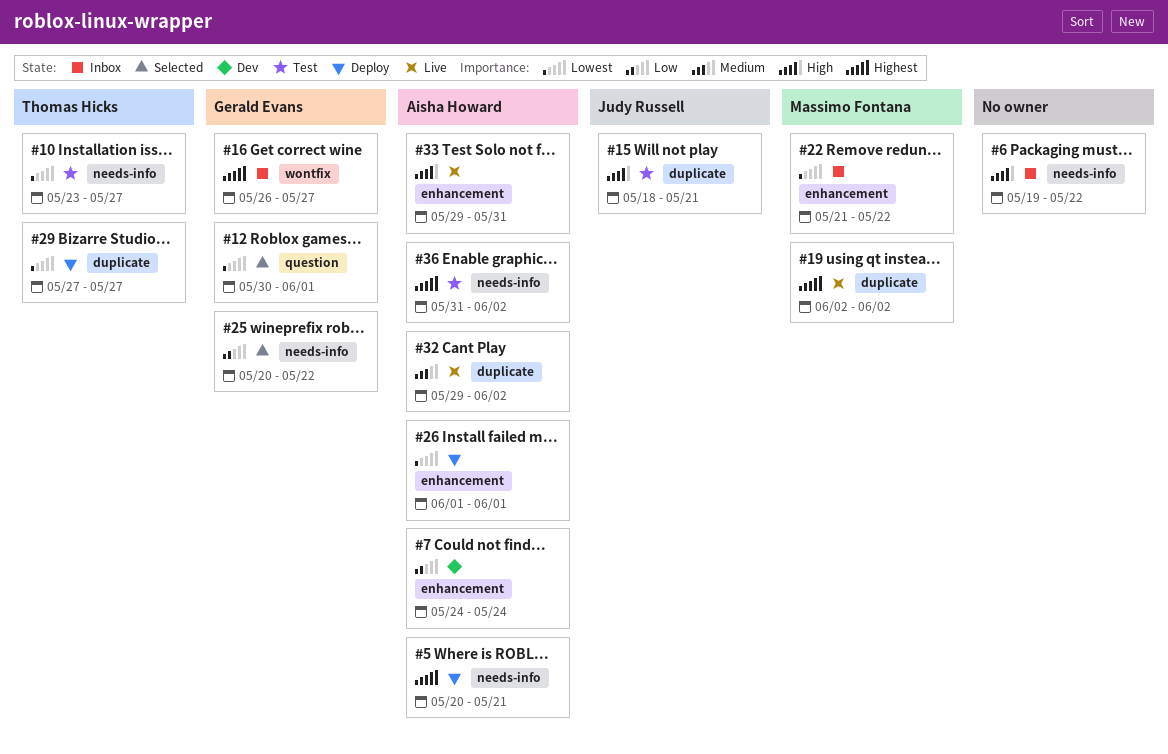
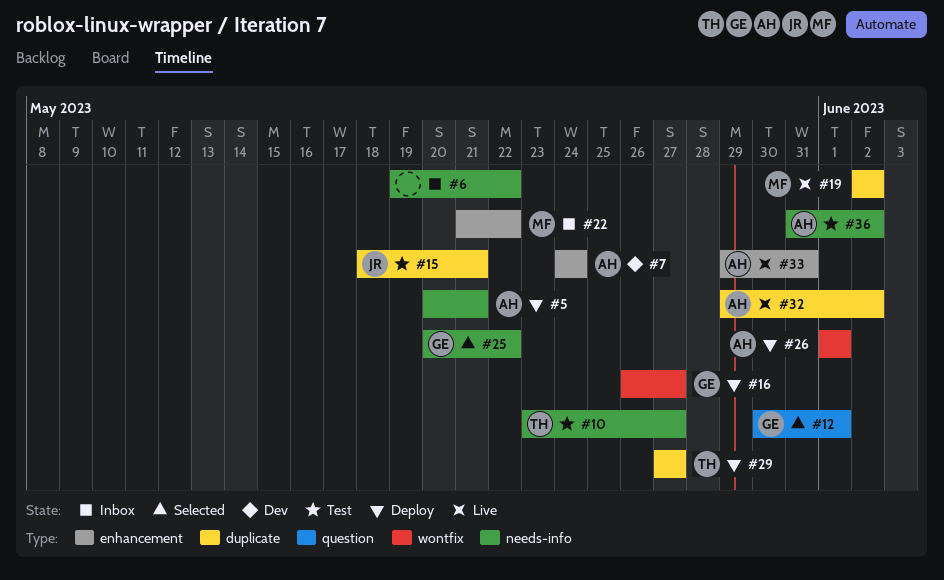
#16, status: Inbox -> Deploy
#26, label: enhancement -> wontfix

